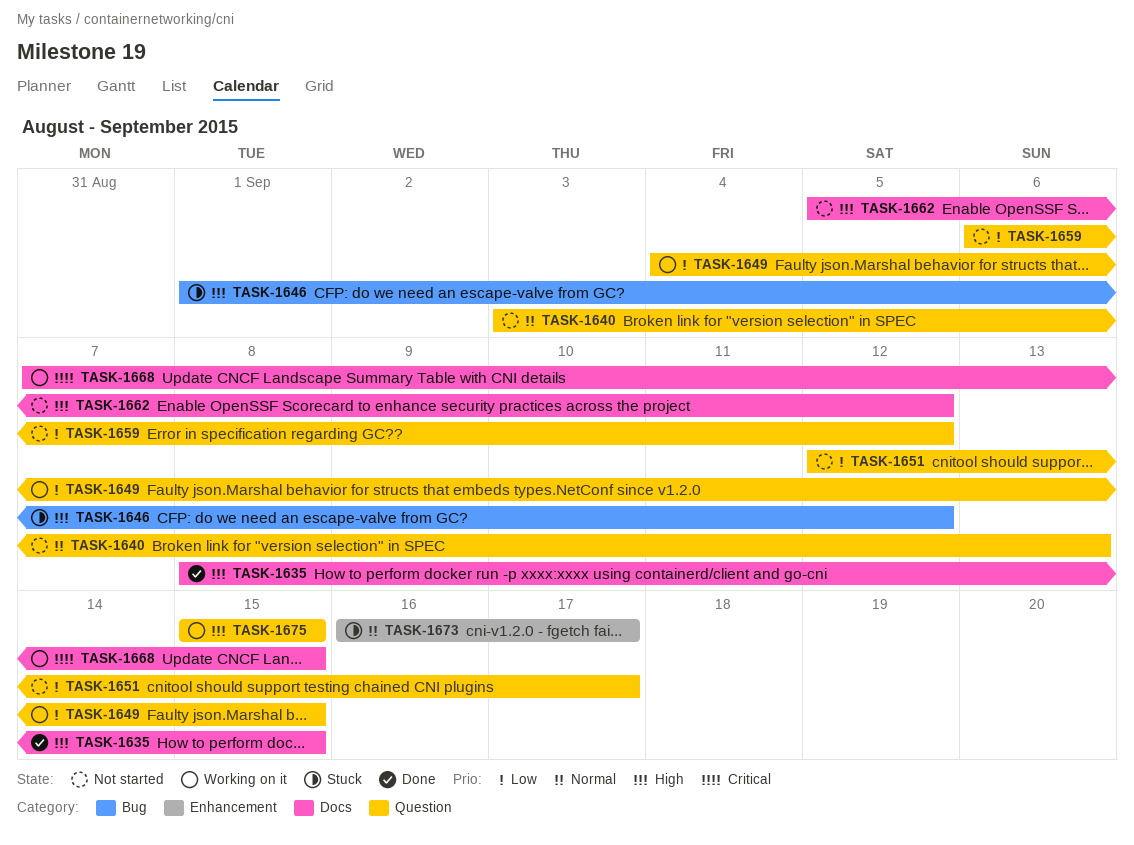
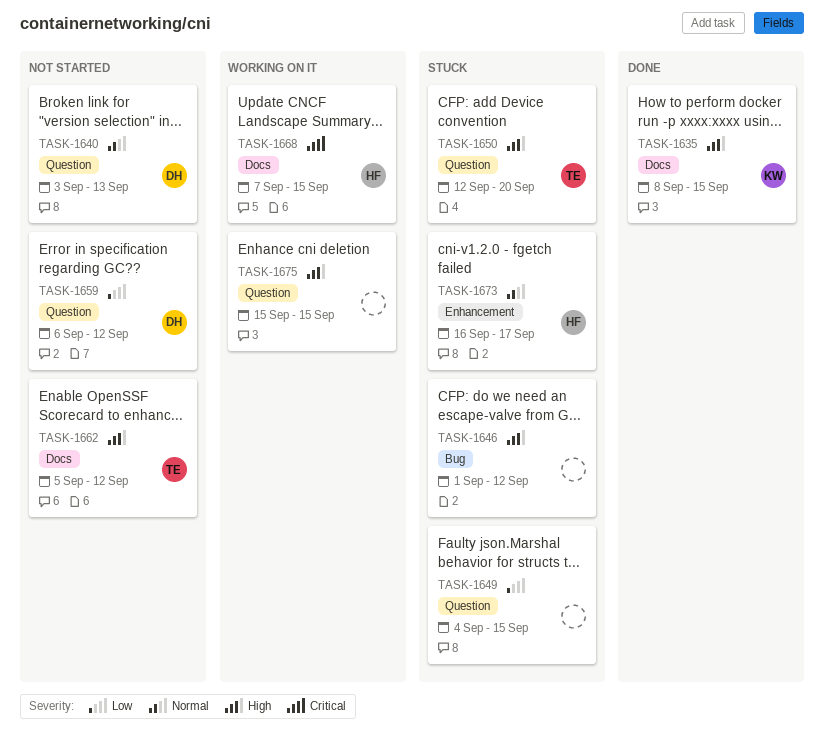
TASK-1649, status: Working on it -> Stuck
TASK-1650: none -> present
TASK-1651: present -> none

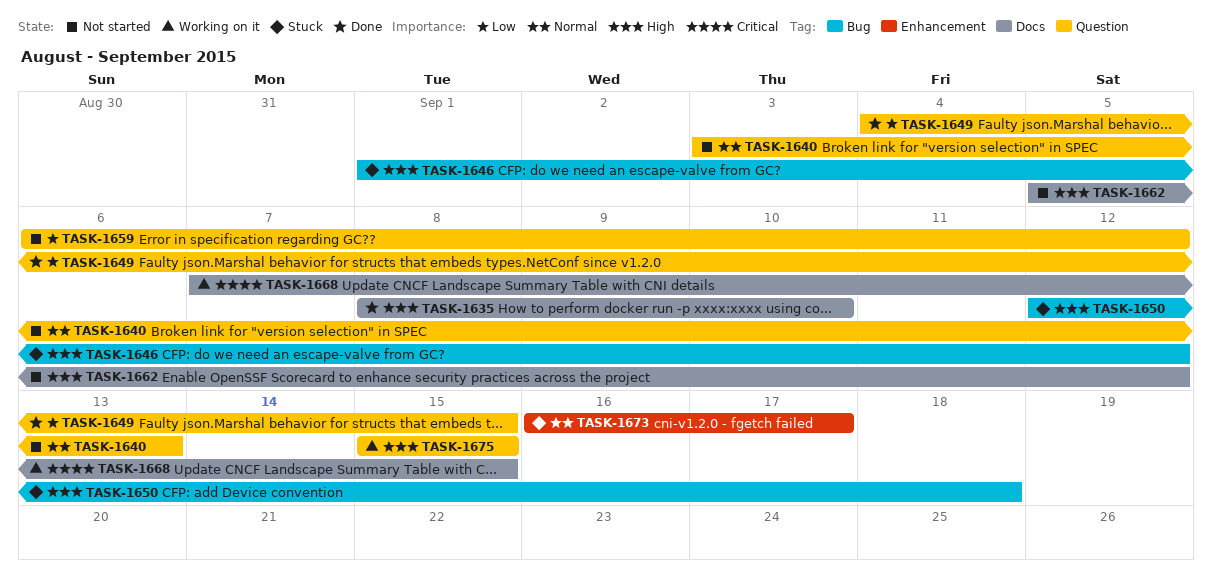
TASK-1635, due: Sep 15 -> Sep 10
TASK-1649, status: Stuck -> Done
TASK-1650, label: Question -> Bug
TASK-1650, due: Sep 20 -> Sep 18

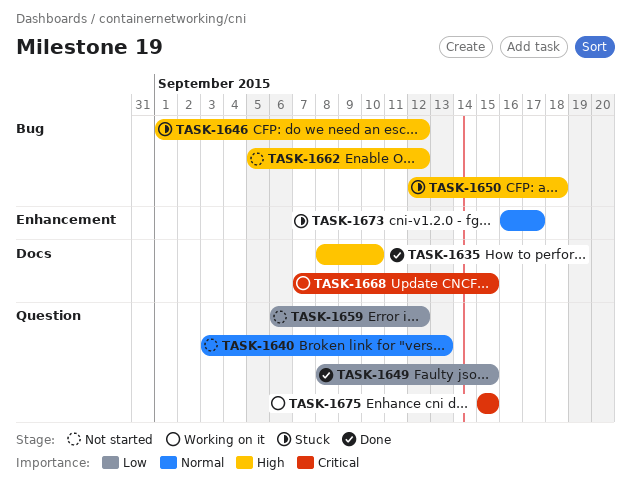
TASK-1649, start: Sep 4 -> Sep 8
TASK-1662, label: Docs -> Bug
TASK-1675, priority: High -> Critical

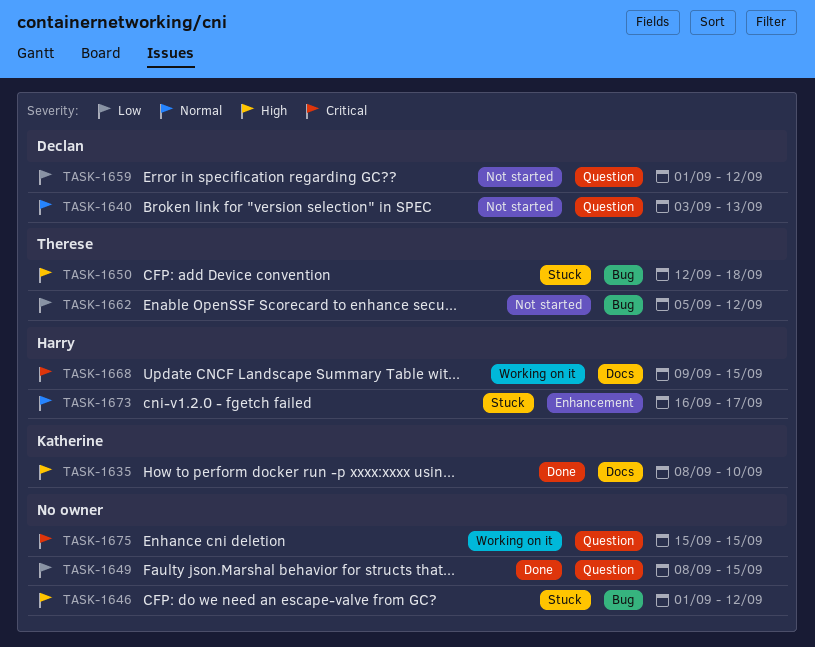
TASK-1659, start: Sep 6 -> Sep 1
TASK-1662, priority: High -> Low
TASK-1668, start: Sep 7 -> Sep 9

